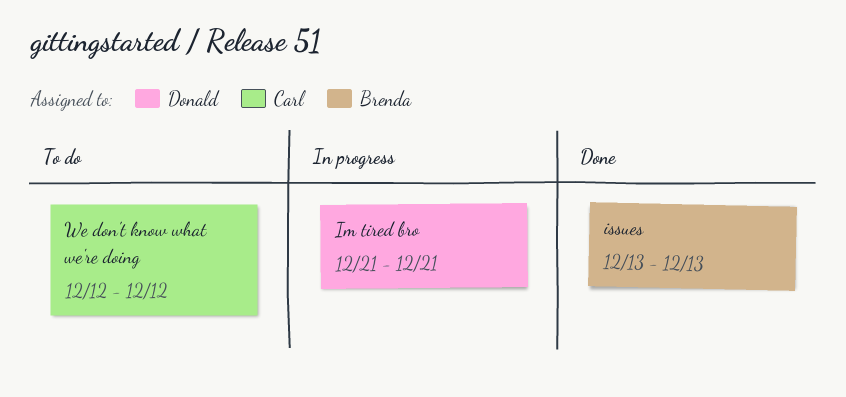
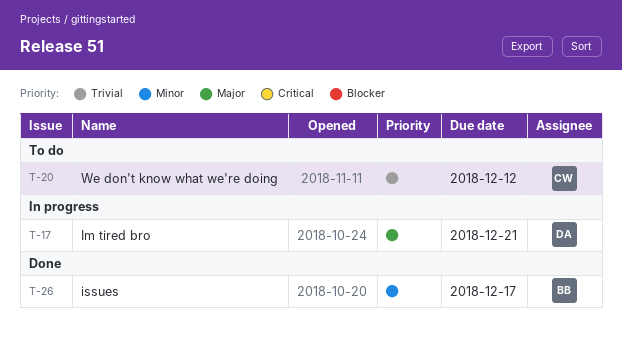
issues, due: Dec 13 -> Dec 17

